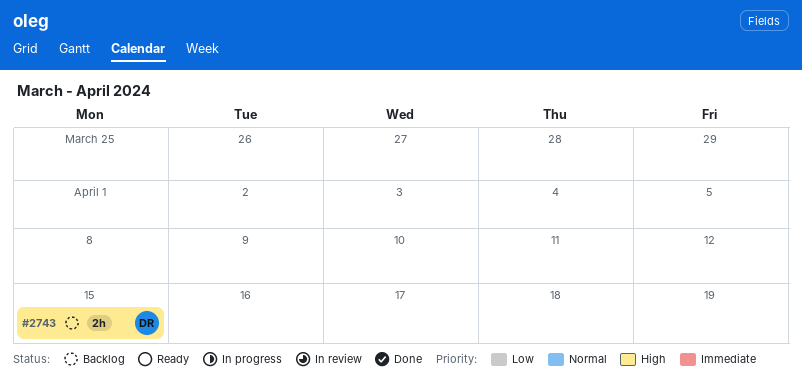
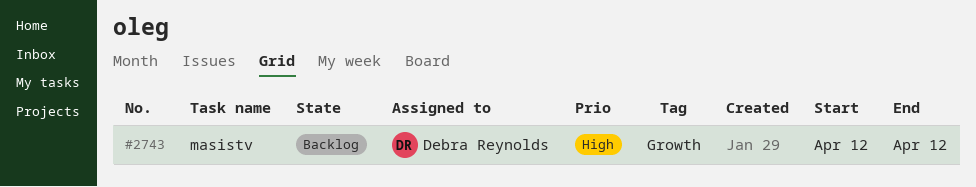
#2743, due: Apr 15 -> Apr 12

